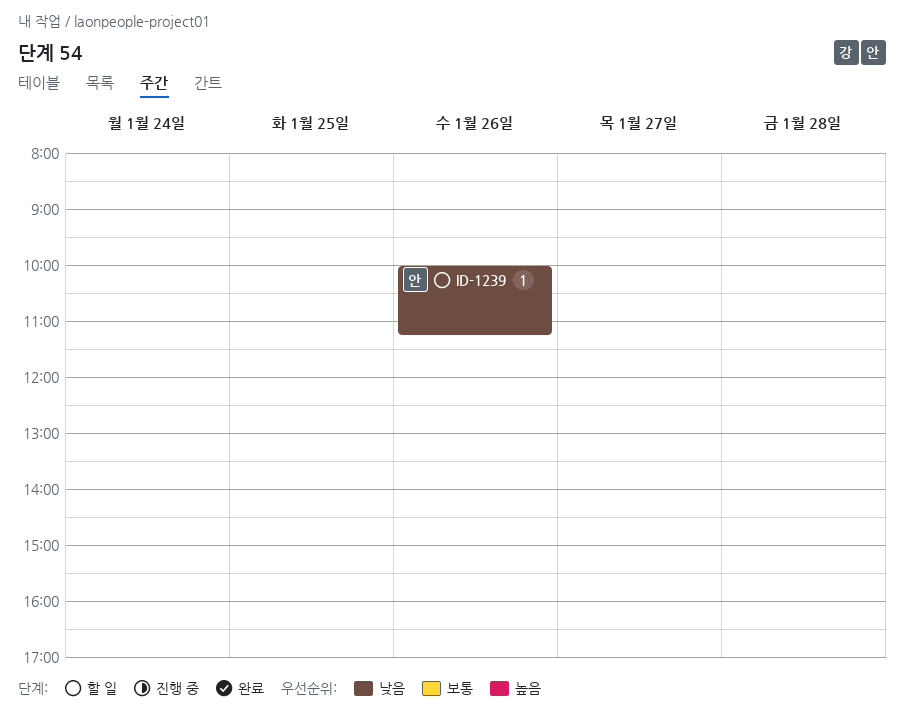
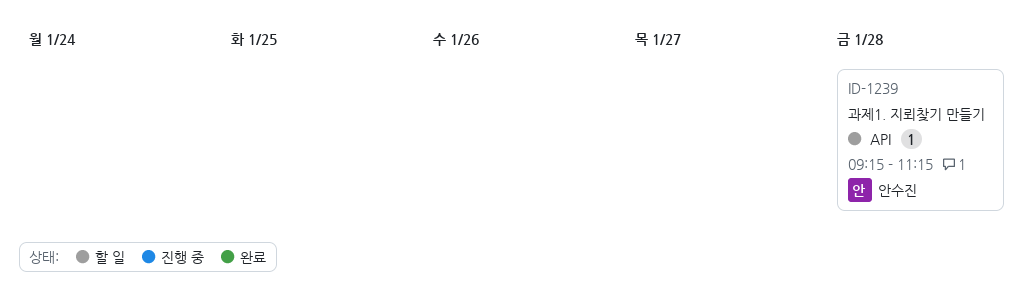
ID-1239, day: Jan 26 -> Jan 28
ID-1239, begins: 10:00 -> 09:15

